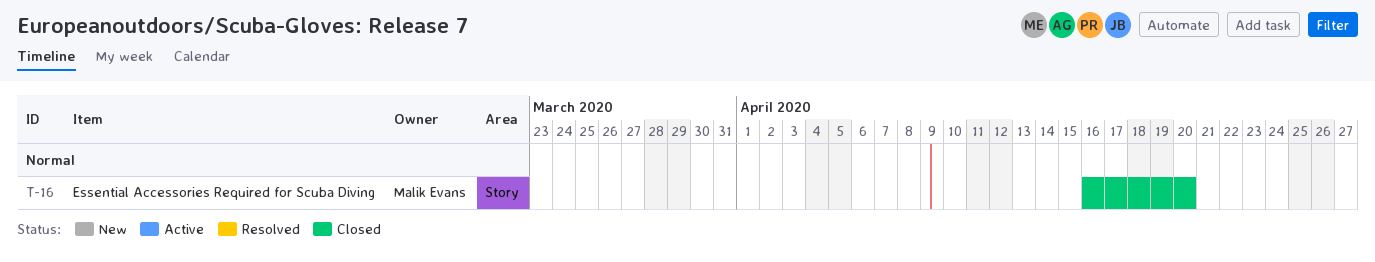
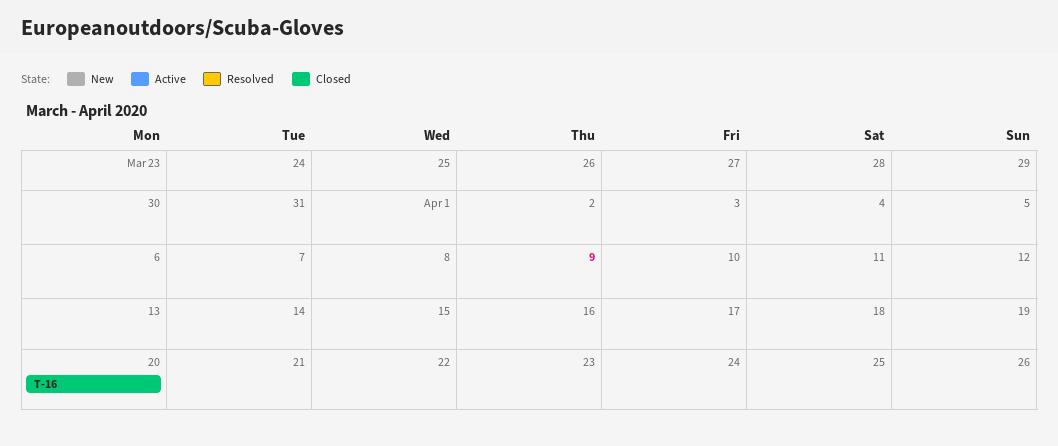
T-16, start: Apr 16 -> Apr 20

